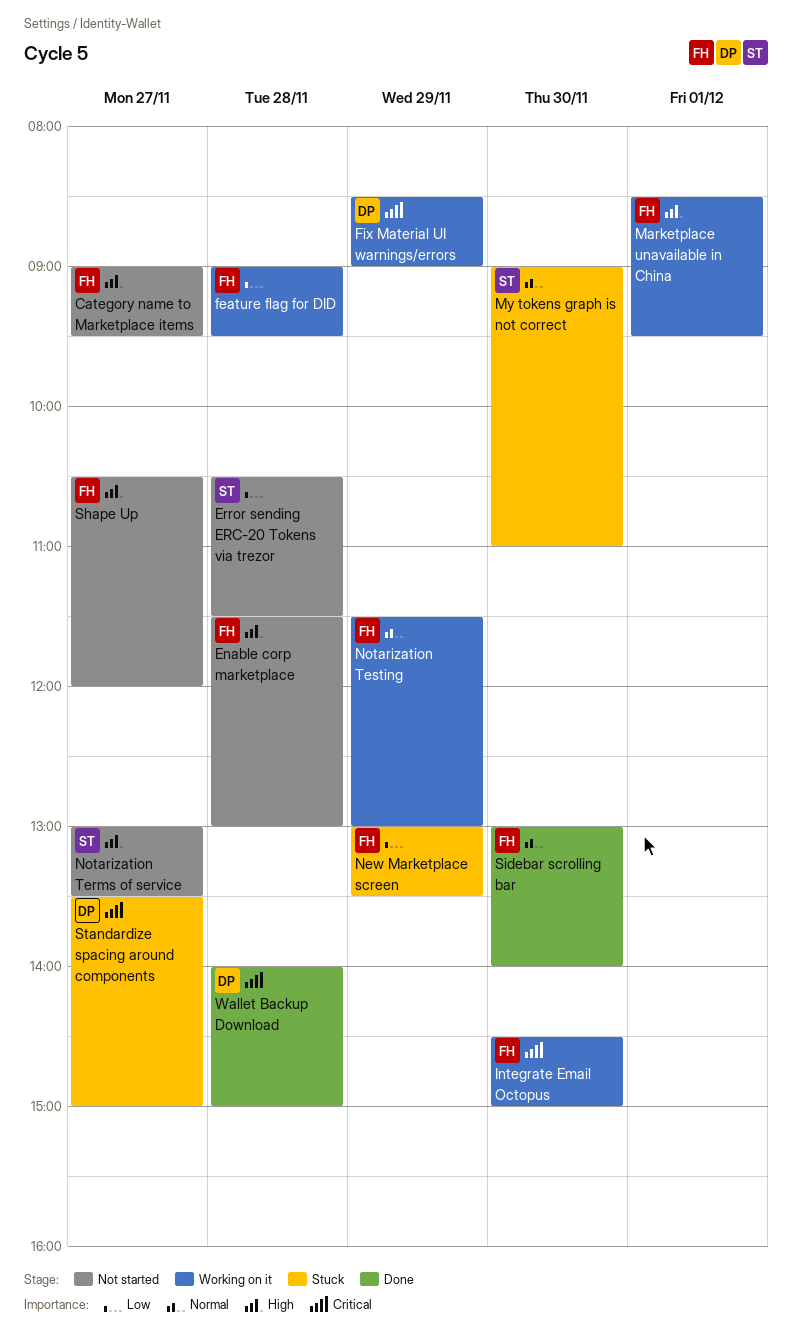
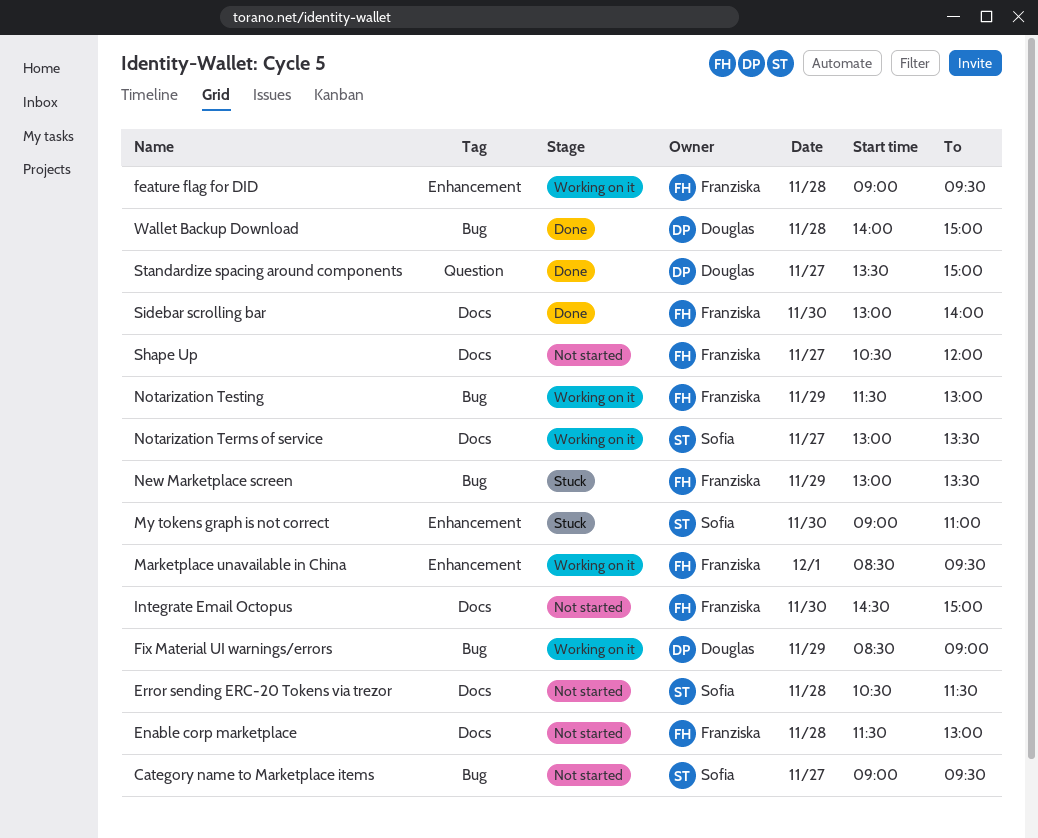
Category name to Marketplace items, owner: Franziska -> Sofia
Integrate Email Octopus, status: Working on it -> Not started
Notarization Terms of service, status: Not started -> Working on it
Standardize spacing around components, status: Stuck -> Done

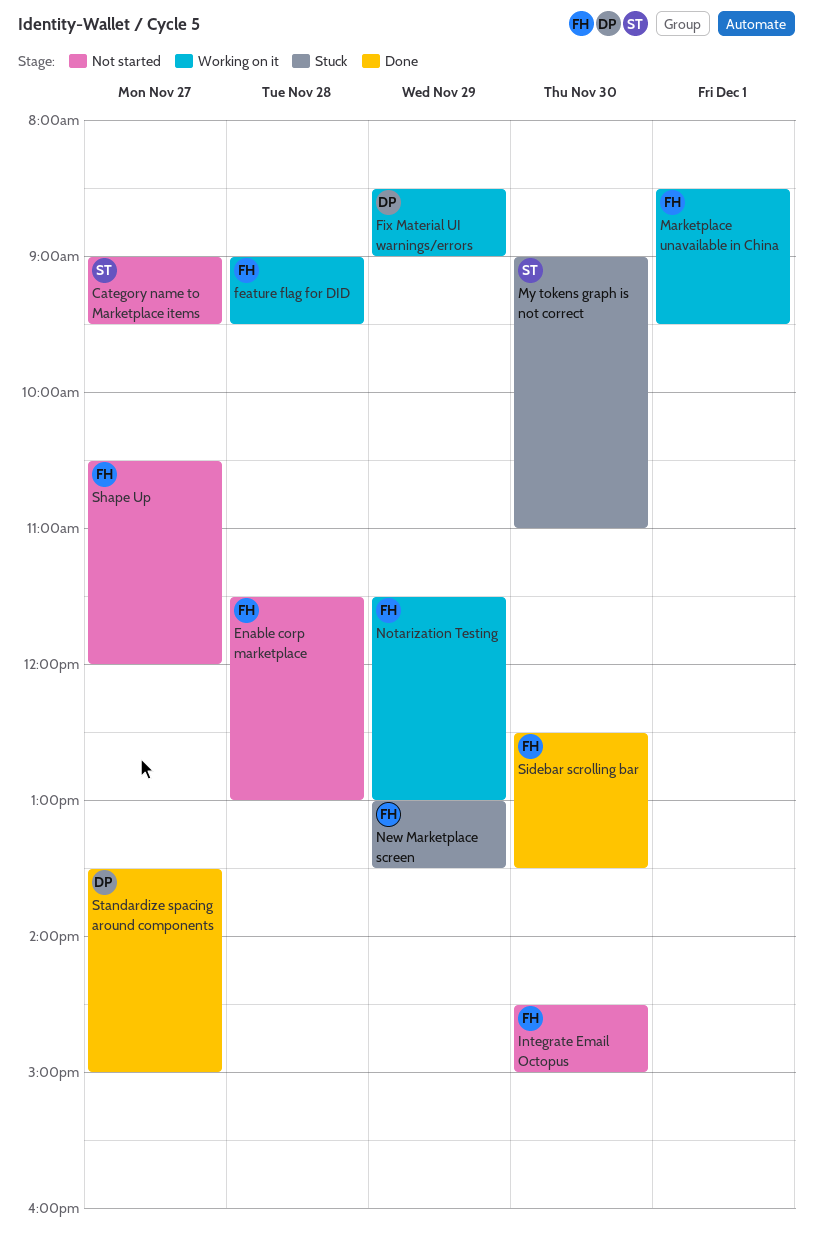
Error sending ERC-20 Tokens via trezor: present -> none
Notarization Terms of service: present -> none
Sidebar scrolling bar, begins: 13:00 -> 12:30
Sidebar scrolling bar, ends: 14:00 -> 13:30
Wallet Backup Download: present -> none

